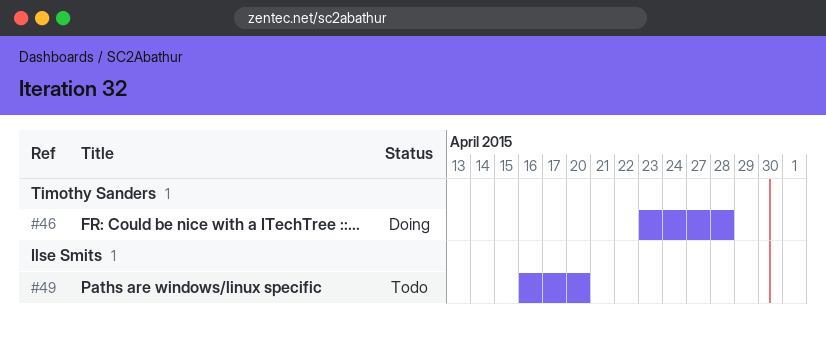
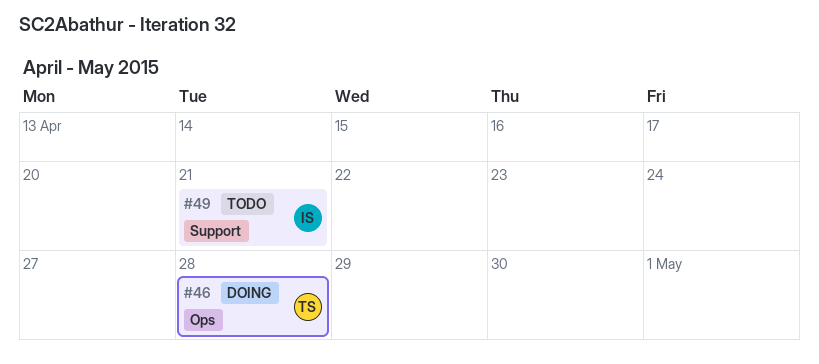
#49, due: Apr 20 -> Apr 21

